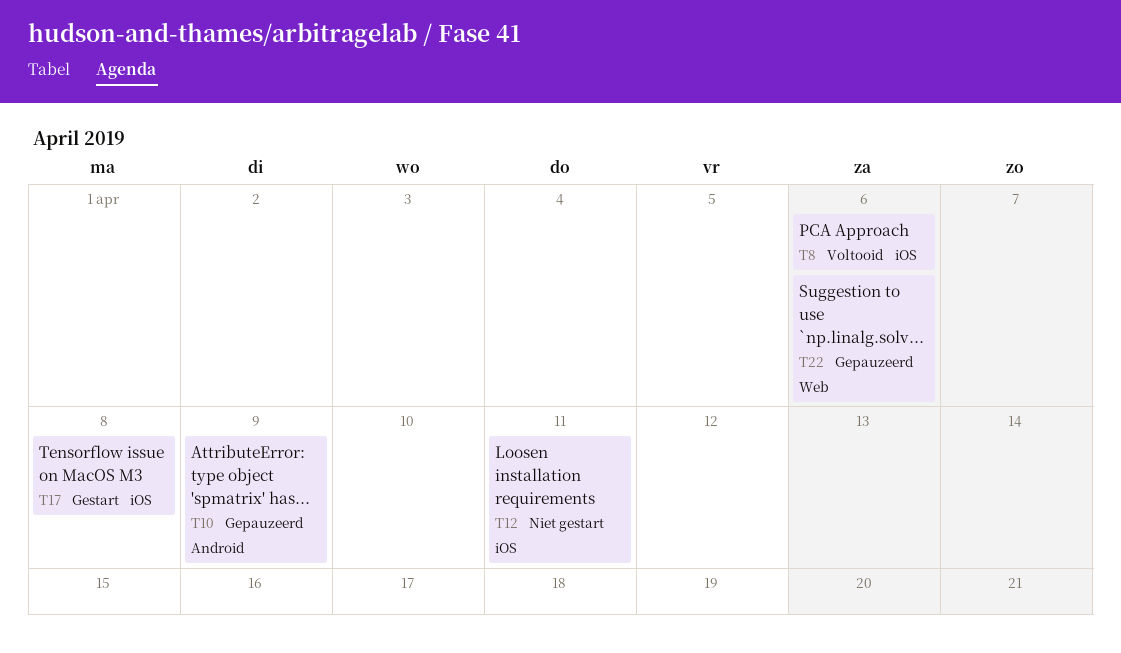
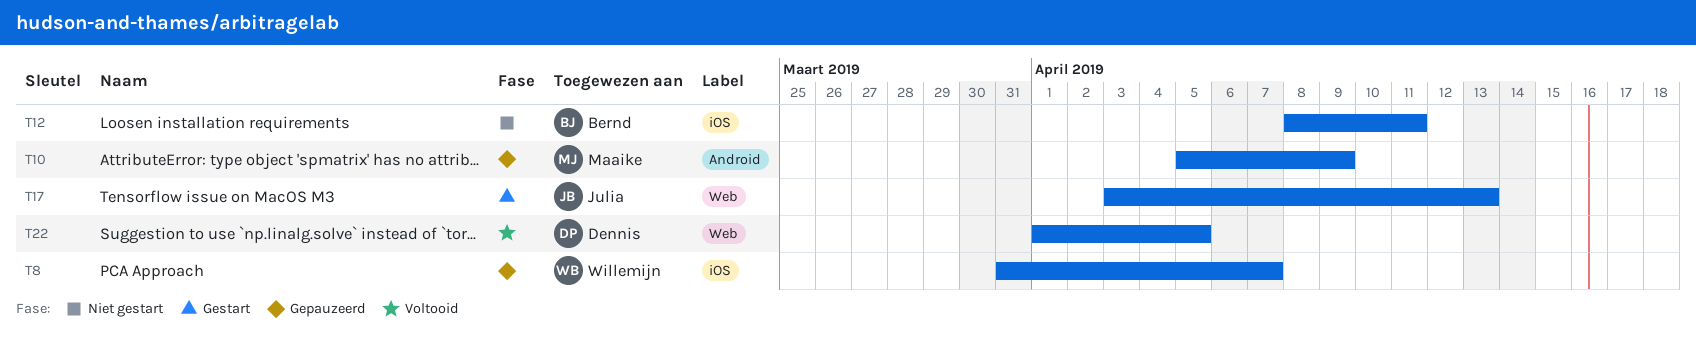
T8, status: Voltooid -> Gepauzeerd
T8, due: Apr 6 -> Apr 7
T17, label: iOS -> Web
T17, due: Apr 8 -> Apr 13
T22, status: Gepauzeerd -> Voltooid
T22, due: Apr 6 -> Apr 5

